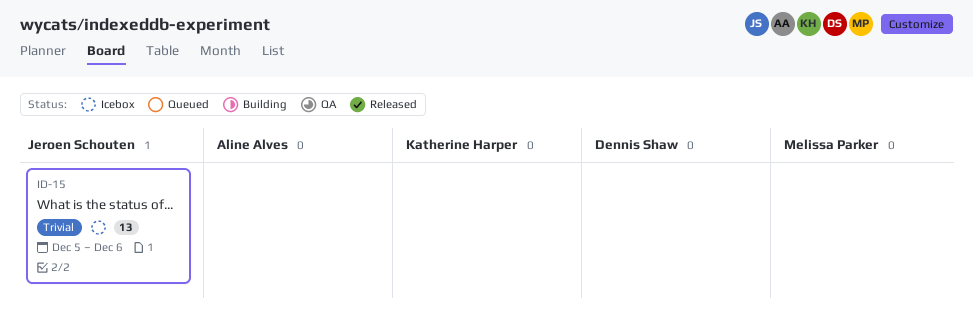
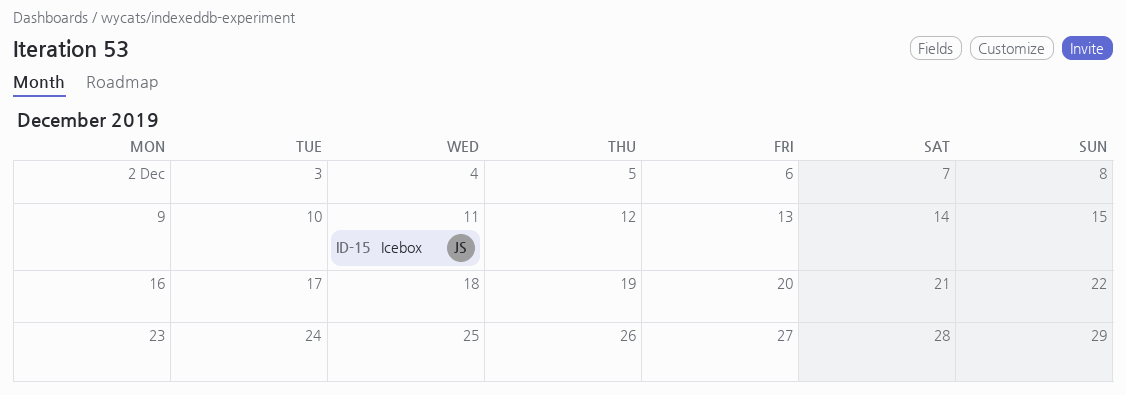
ID-15, due: Dec 6 -> Dec 11

